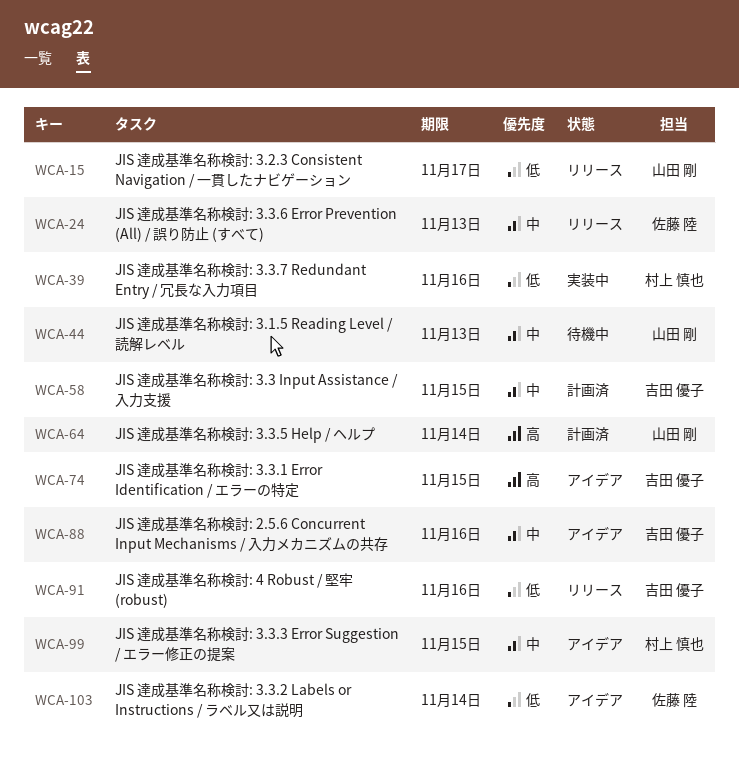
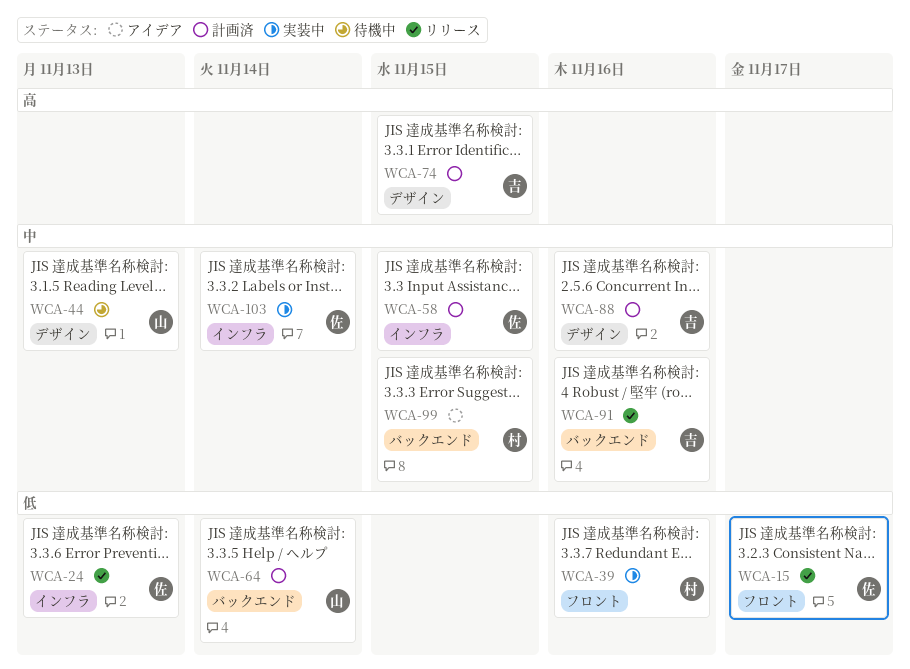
WCA-15, owner: 山田 剛 -> 佐藤 陸
WCA-24, priority: 中 -> 低
WCA-58, owner: 吉田 優子 -> 佐藤 陸
WCA-64, priority: 高 -> 低
WCA-74, status: アイデア -> 計画済
WCA-88, status: アイデア -> 計画済
WCA-91, priority: 低 -> 中
WCA-103, status: アイデア -> 実装中
WCA-103, priority: 低 -> 中

